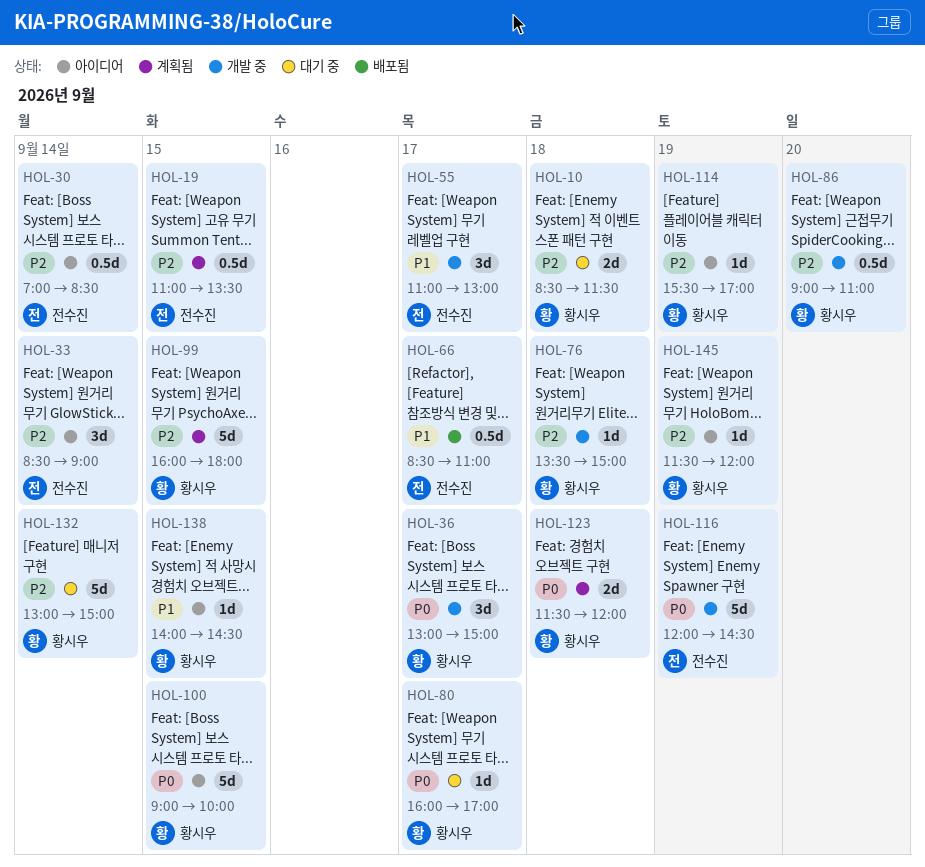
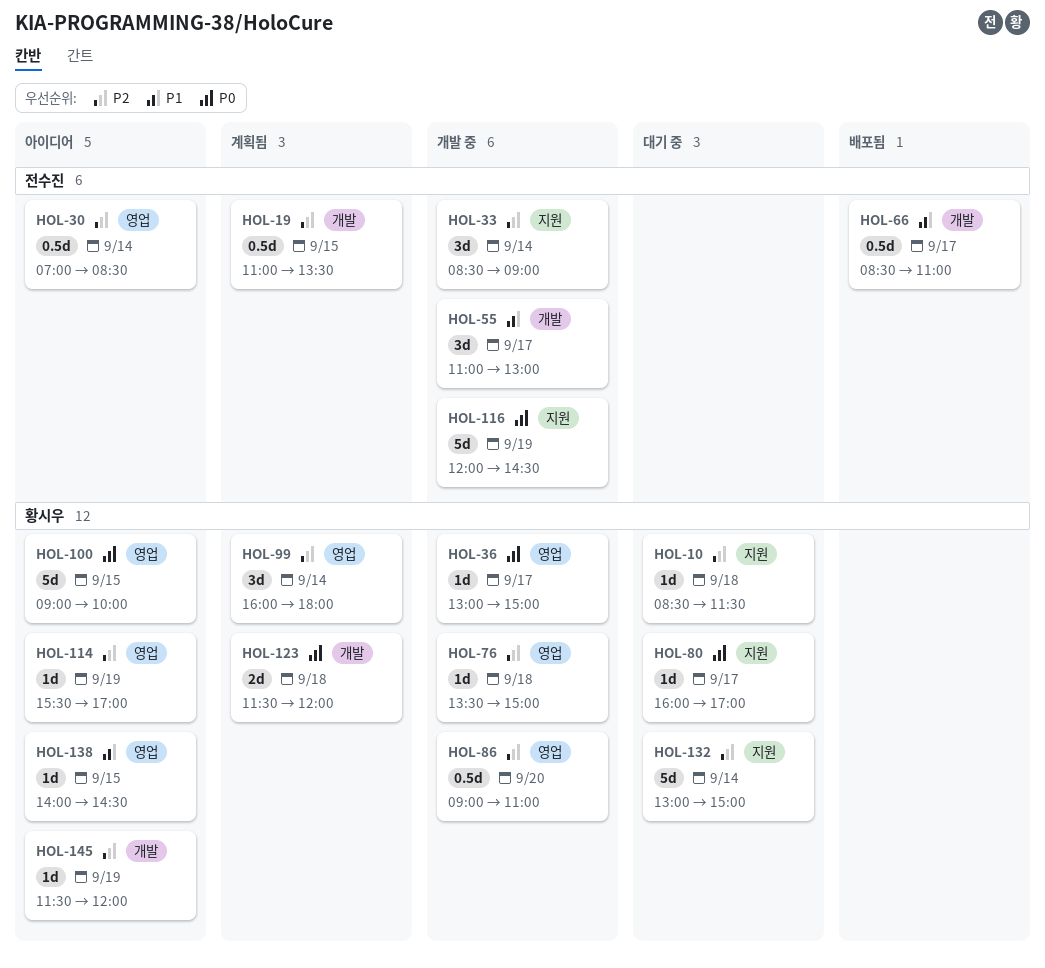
HOL-10, estimate: 2d -> 1d
HOL-33, status: 아이디어 -> 개발 중
HOL-36, estimate: 3d -> 1d
HOL-99, estimate: 5d -> 3d
HOL-99, day: Sep 15 -> Sep 14

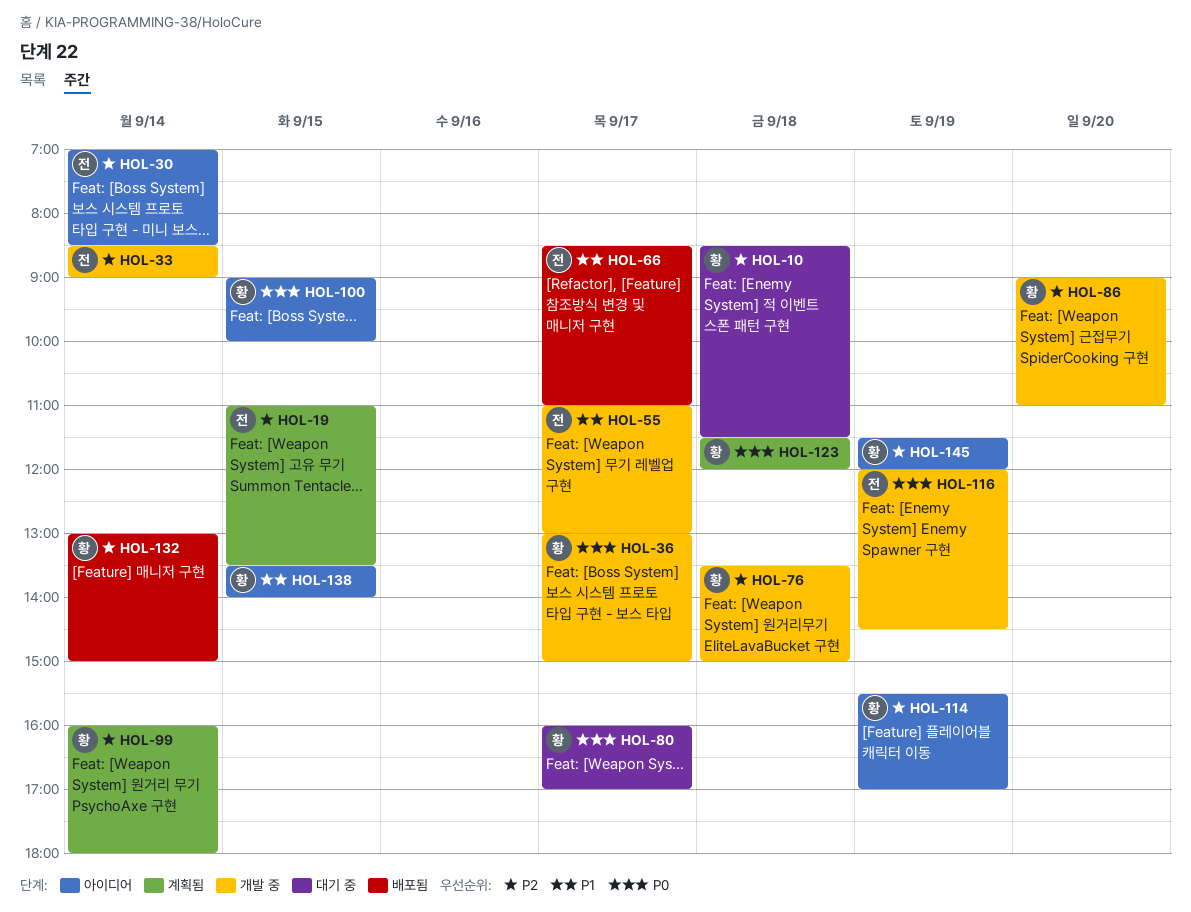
HOL-132, status: 대기 중 -> 배포됨
HOL-138, begins: 14:00 -> 13:30
HOL-138, ends: 14:30 -> 14:00

